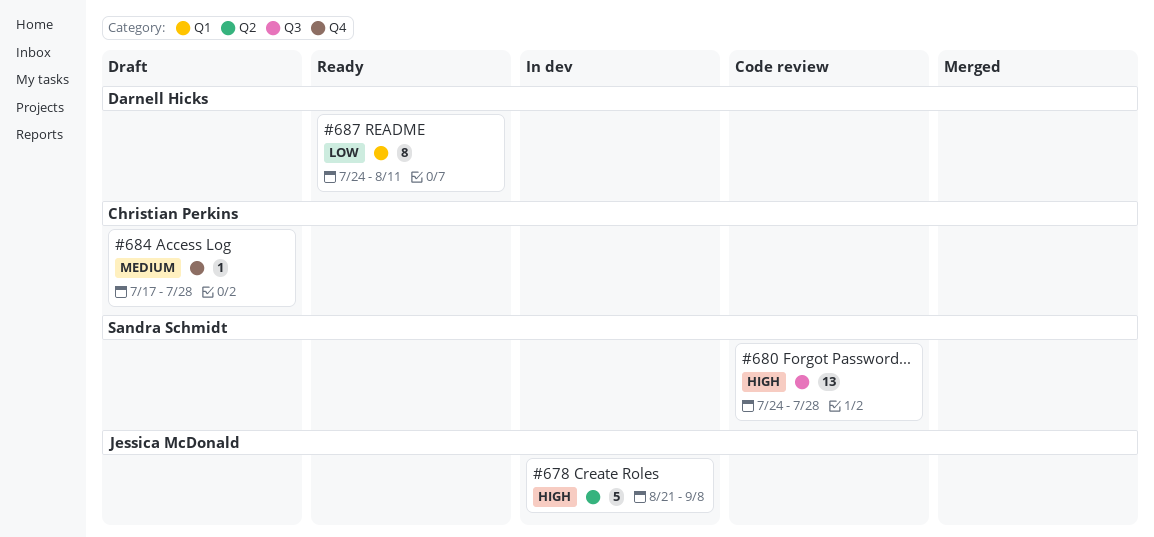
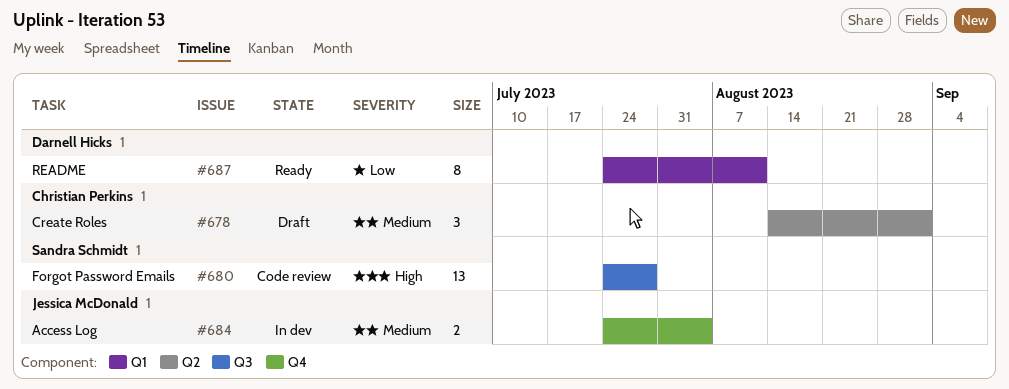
#678, status: In dev -> Draft
#678, owner: Jessica McDonald -> Christian Perkins
#678, priority: High -> Medium
#678, estimate: 5 -> 3
#678, start: Aug 21 -> Aug 14
#678, due: Sep 8 -> Sep 1
#684, status: Draft -> In dev
#684, owner: Christian Perkins -> Jessica McDonald
#684, estimate: 1 -> 2
#684, start: Jul 17 -> Jul 24
#684, due: Jul 28 -> Aug 4

